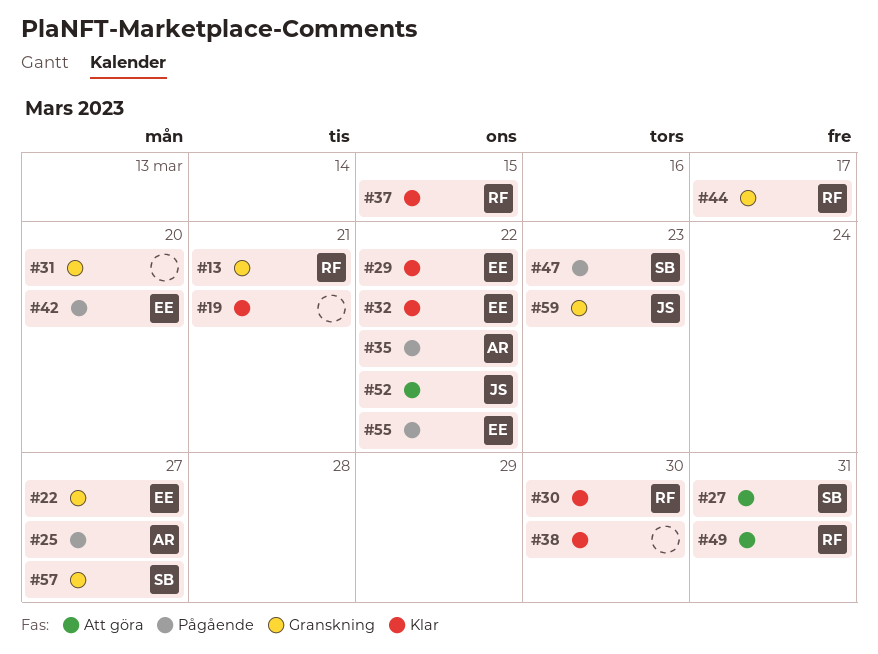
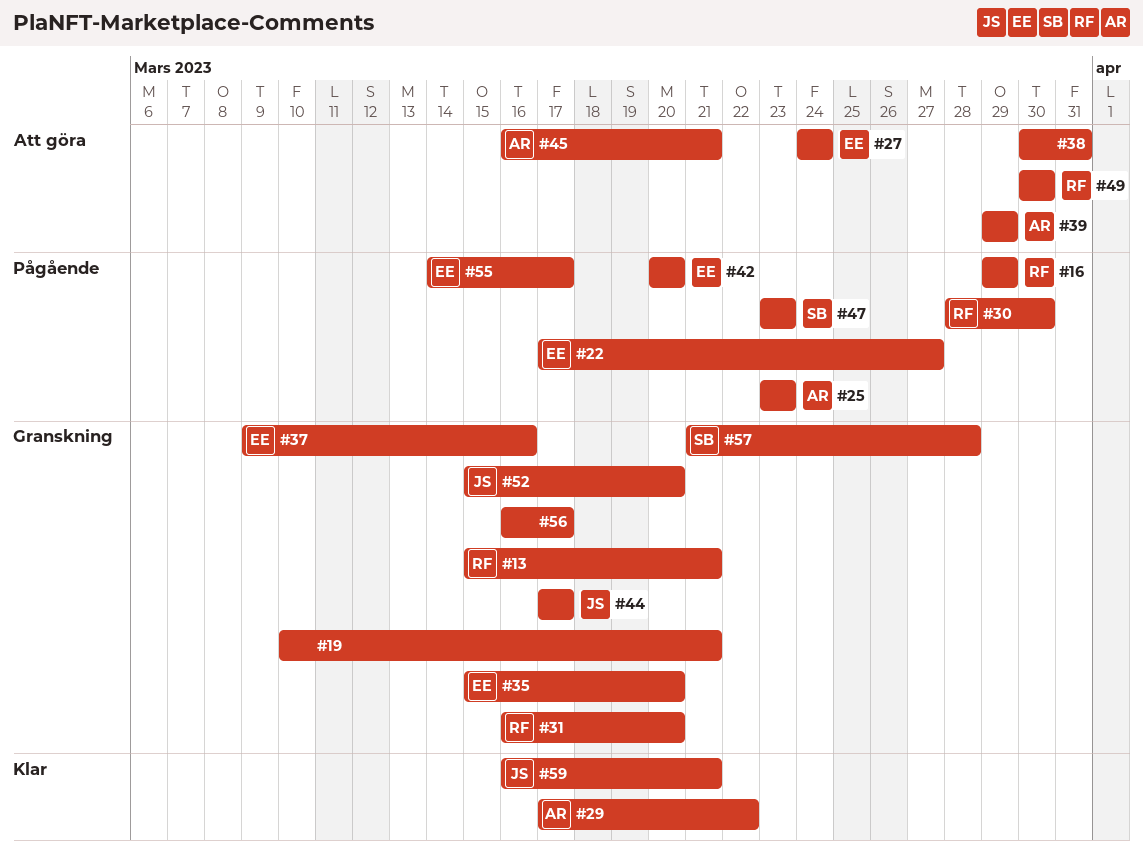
#16: none -> present
#19, status: Klar -> Granskning
#22, status: Granskning -> Pågående
#25, due: Mar 27 -> Mar 23
#27, owner: SB -> EE
#27, due: Mar 31 -> Mar 24
#29, owner: EE -> AR
#30, status: Klar -> Pågående
#31, owner: none -> RF
#32: present -> none
#35, status: Pågående -> Granskning
#35, owner: AR -> EE
#35, due: Mar 22 -> Mar 20
#37, status: Klar -> Granskning
#37, owner: RF -> EE
#37, due: Mar 15 -> Mar 16
#38, status: Klar -> Att göra
#38, due: Mar 30 -> Mar 31
#39: none -> present
#44, owner: RF -> JS
#45: none -> present
#49, due: Mar 31 -> Mar 30
#52, status: Att göra -> Granskning
#52, due: Mar 22 -> Mar 20
#55, due: Mar 22 -> Mar 17
#56: none -> present
#57, due: Mar 27 -> Mar 28
#59, status: Granskning -> Klar
#59, due: Mar 23 -> Mar 21

